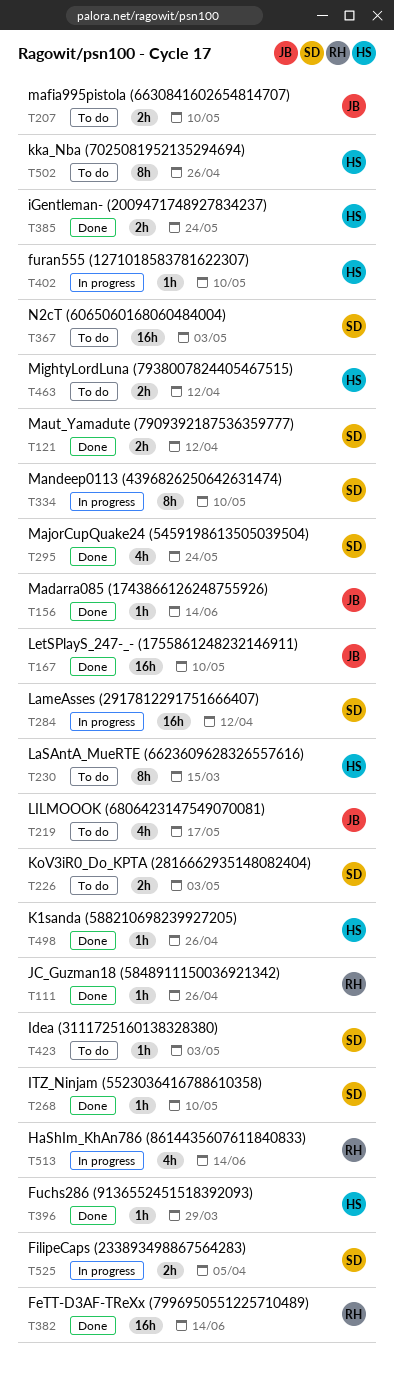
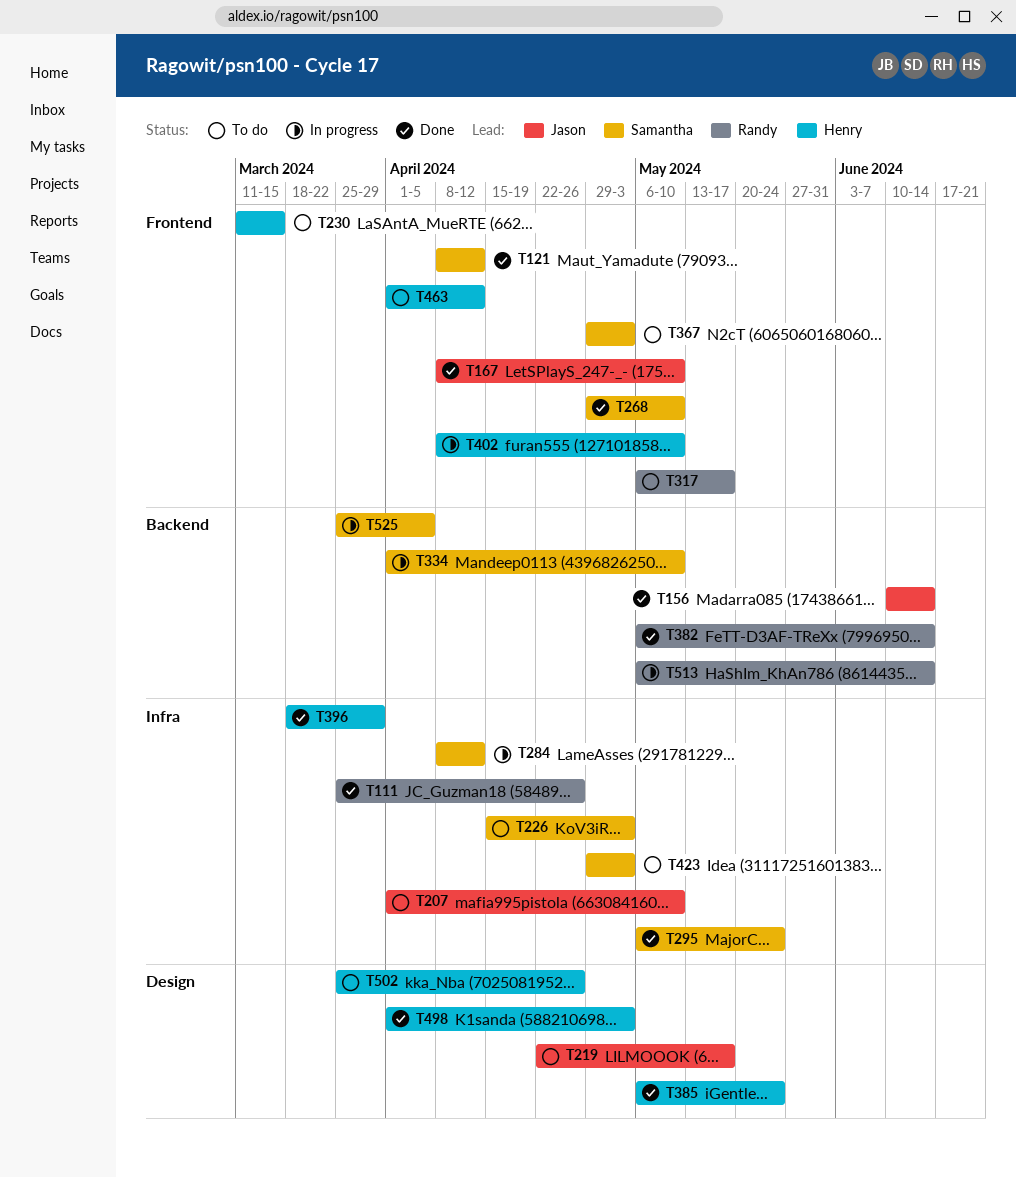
T317: none -> present
T498, due: Apr 26 -> May 3

